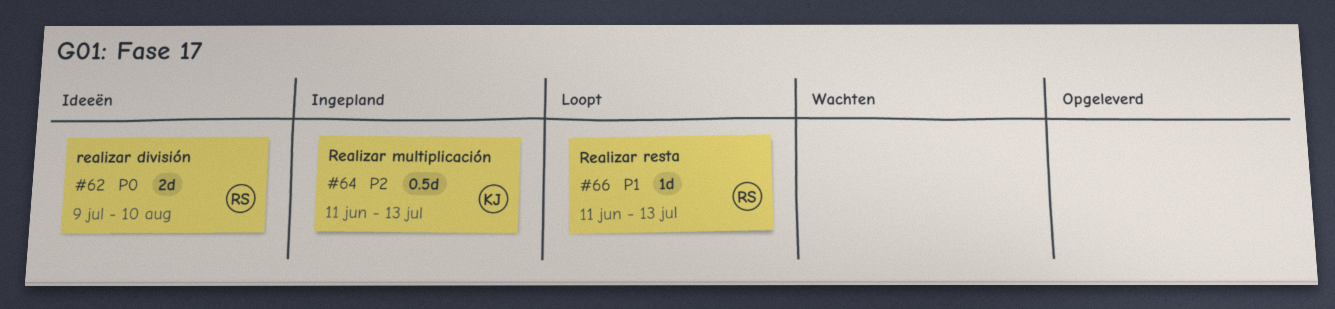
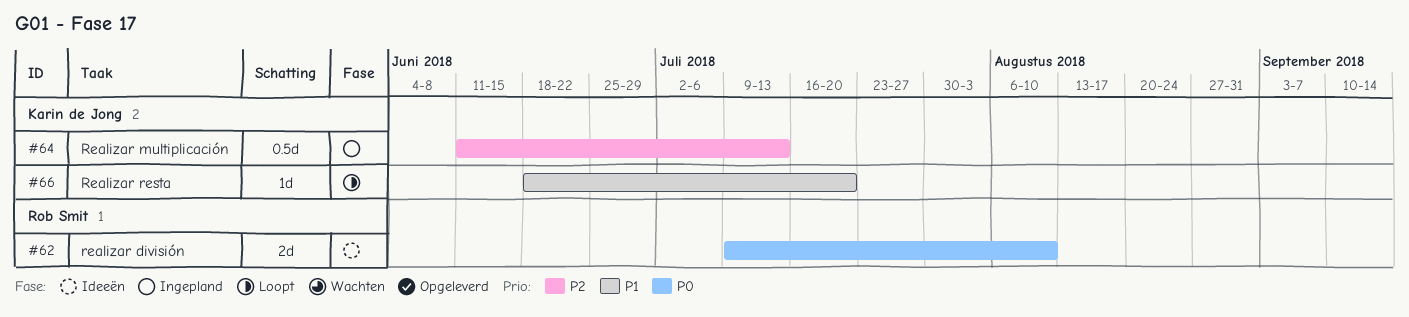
#66, owner: Rob Smit -> Karin de Jong
#66, start: Jun 11 -> Jun 18
#66, due: Jul 13 -> Jul 20

